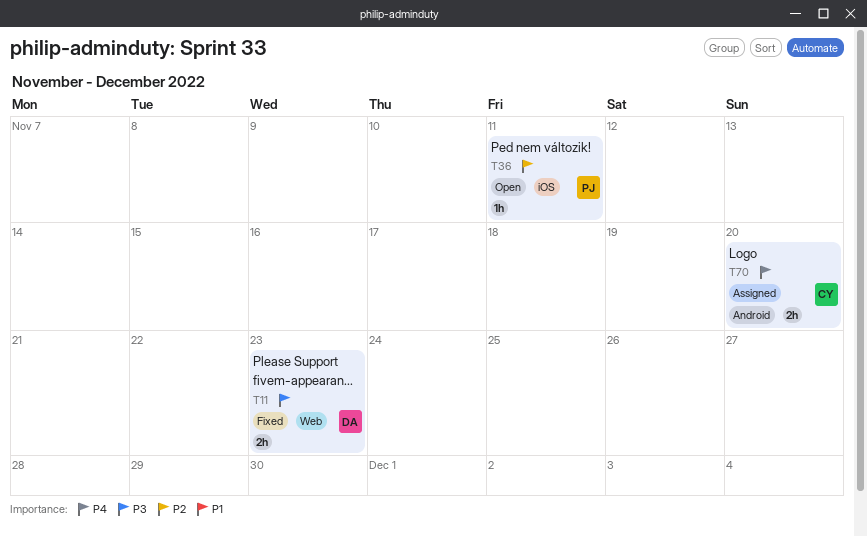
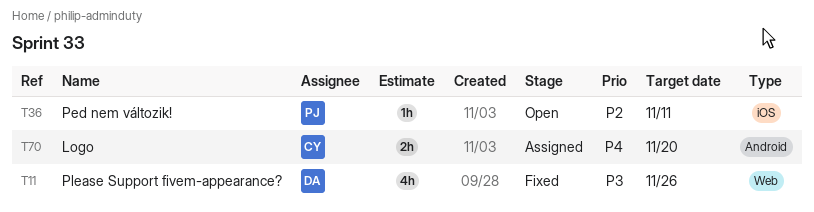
T11, estimate: 2h -> 4h
T11, due: Nov 23 -> Nov 26

